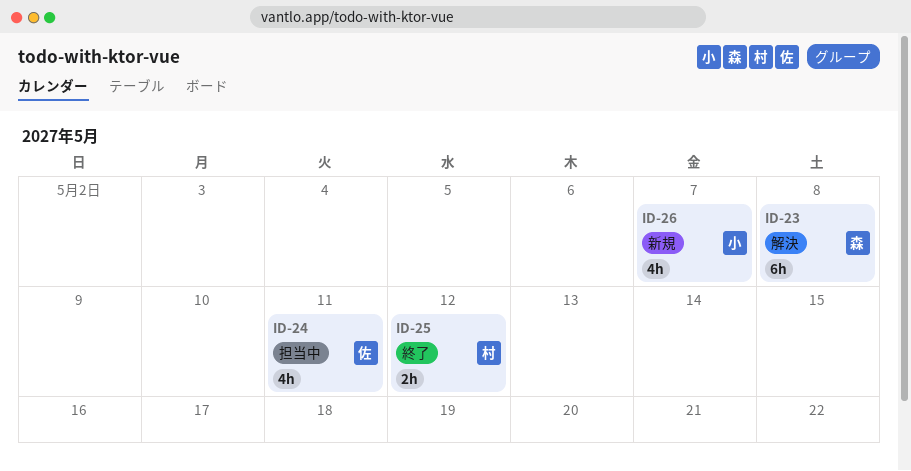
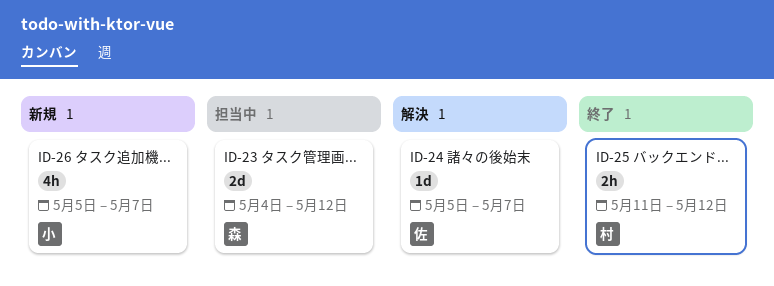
ID-23, status: 解決 -> 担当中
ID-23, estimate: 6h -> 2d
ID-23, due: May 8 -> May 12
ID-24, status: 担当中 -> 解決
ID-24, estimate: 4h -> 1d
ID-24, due: May 11 -> May 7

